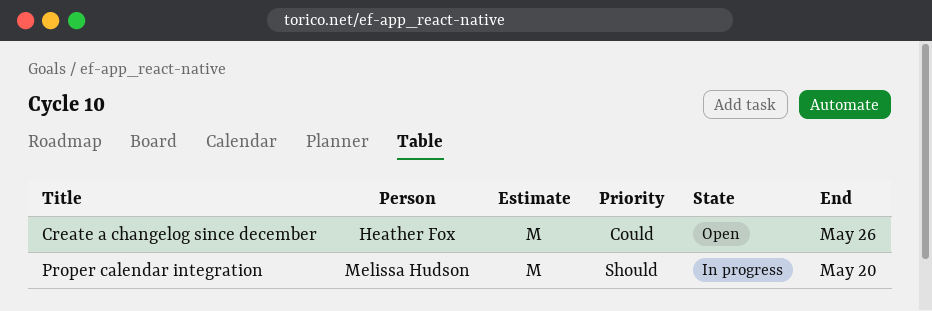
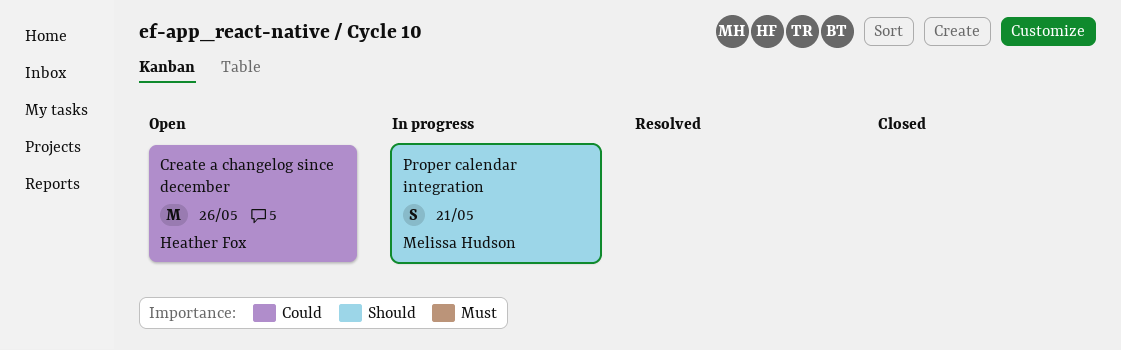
Proper calendar integration, estimate: M -> S
Proper calendar integration, due: May 20 -> May 21

